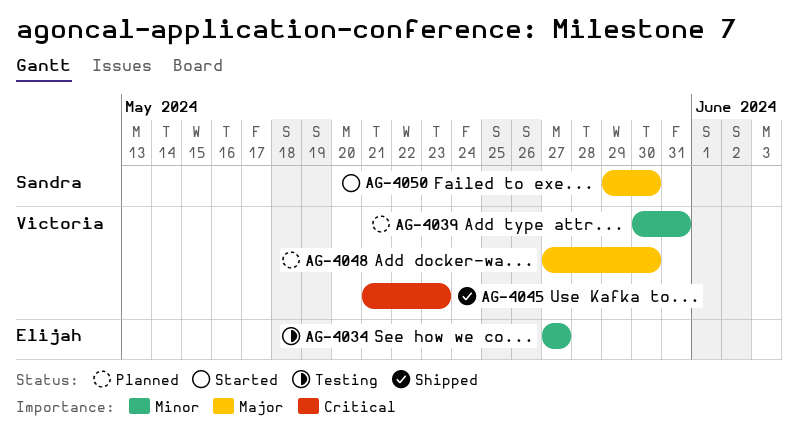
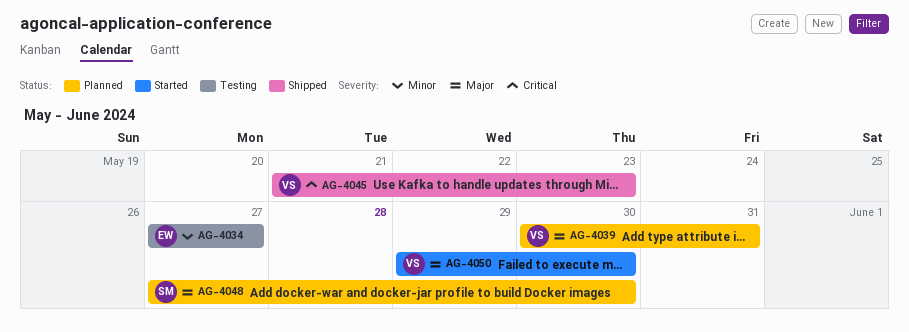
AG-4039, priority: Minor -> Major
AG-4048, owner: Victoria -> Sandra
AG-4050, owner: Sandra -> Victoria

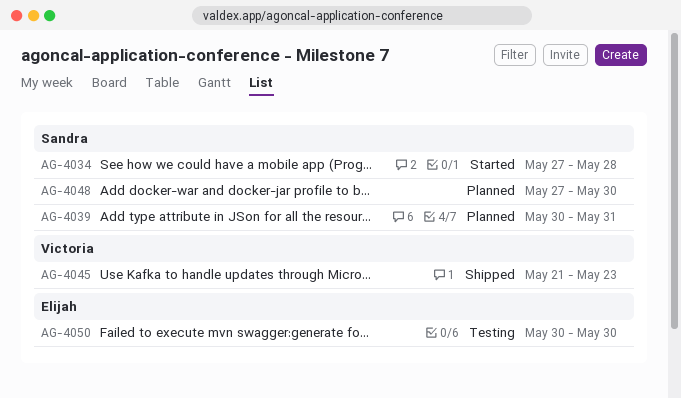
AG-4034, status: Testing -> Started
AG-4034, owner: Elijah -> Sandra
AG-4034, due: May 27 -> May 28
AG-4039, owner: Victoria -> Sandra
AG-4050, status: Started -> Testing
AG-4050, owner: Victoria -> Elijah
AG-4050, start: May 29 -> May 30

